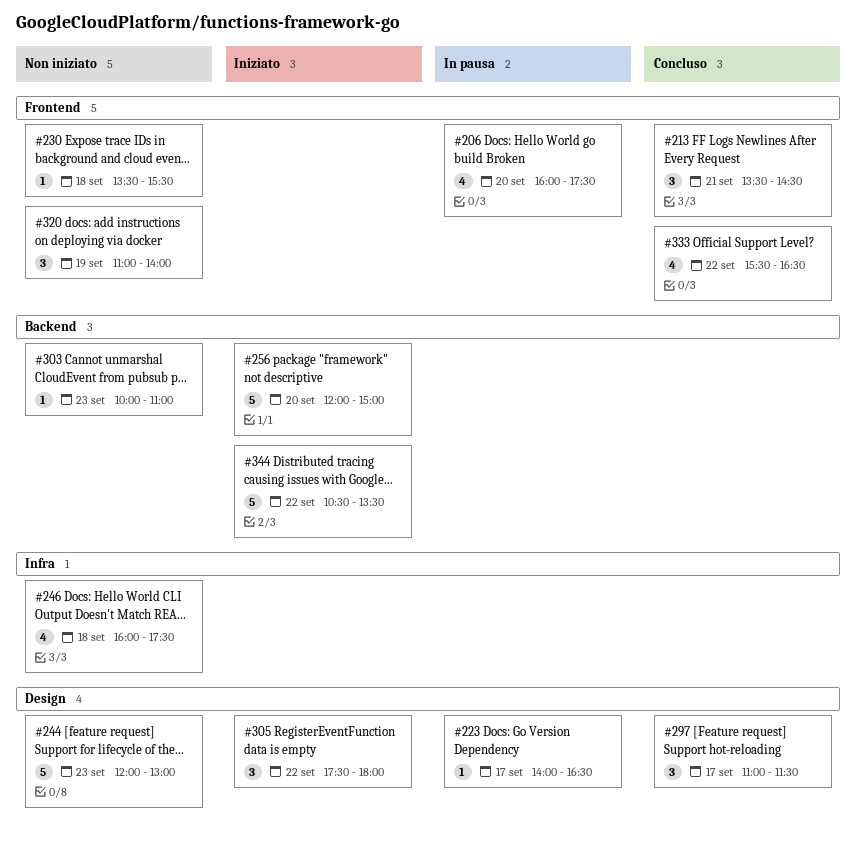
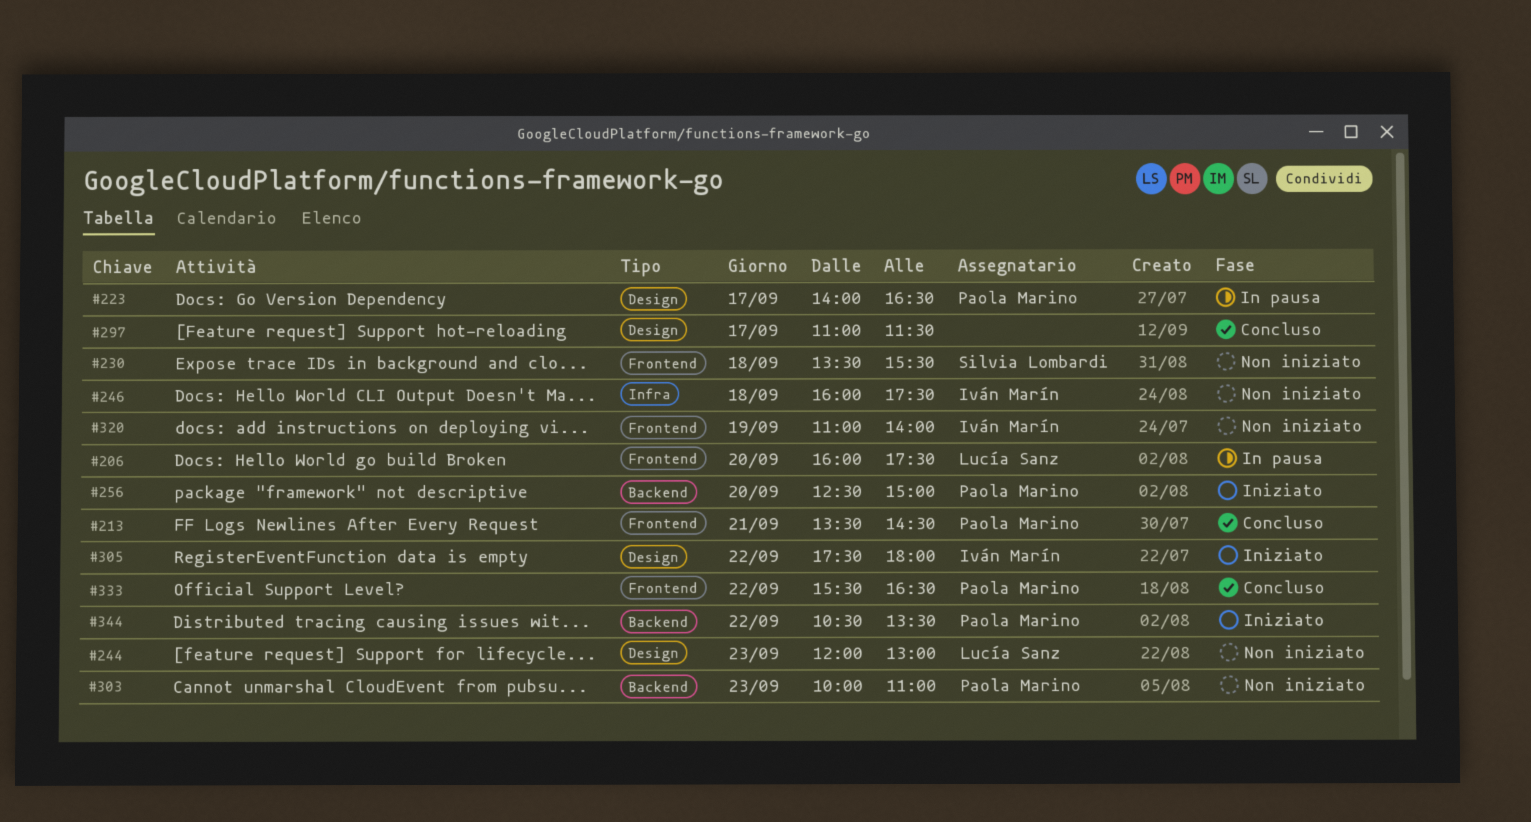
#256, begins: 12:00 -> 12:30

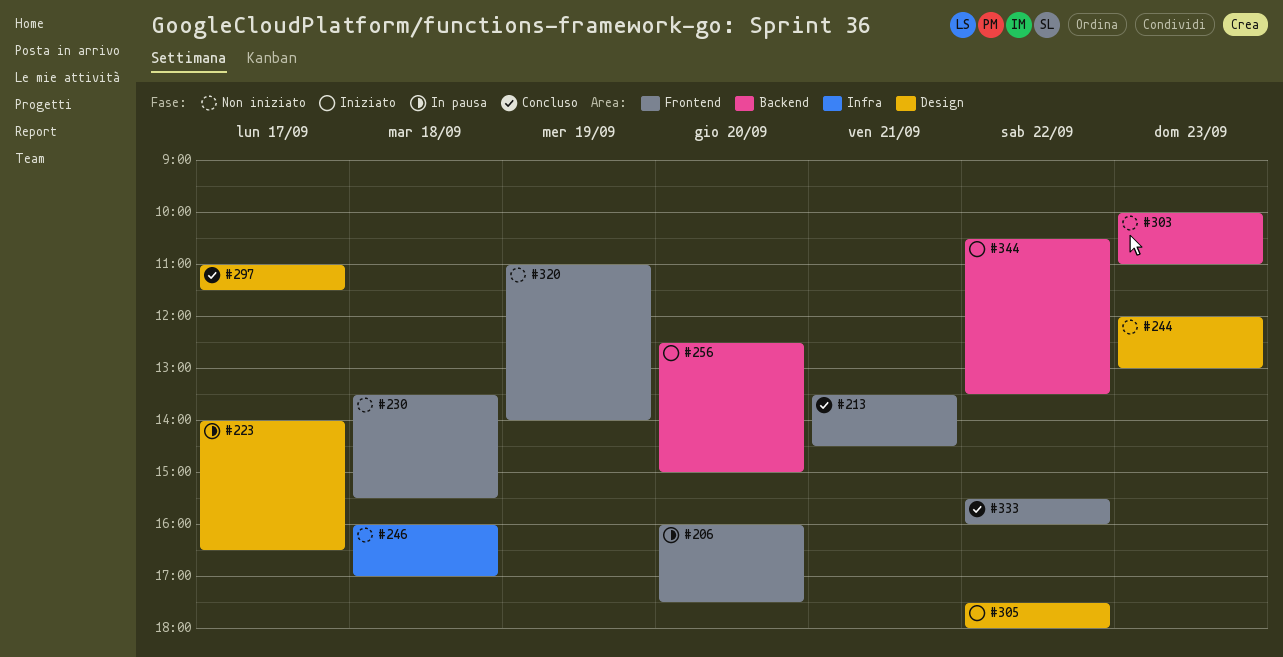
#246, ends: 17:30 -> 17:00
#333, ends: 16:30 -> 16:00

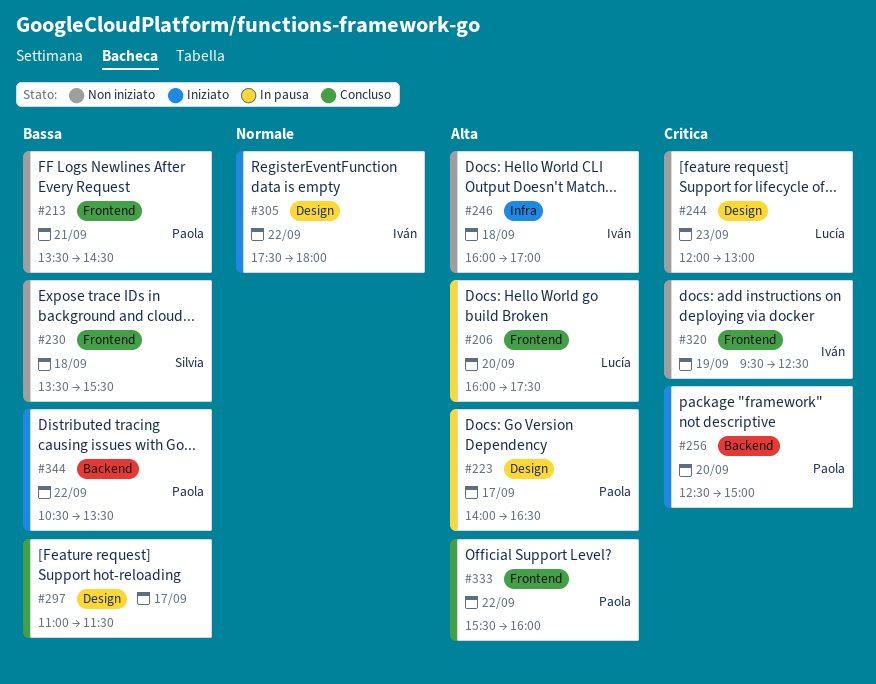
#213, status: Concluso -> Non iniziato
#303: present -> none
#320, begins: 11:00 -> 09:30
#320, ends: 14:00 -> 12:30

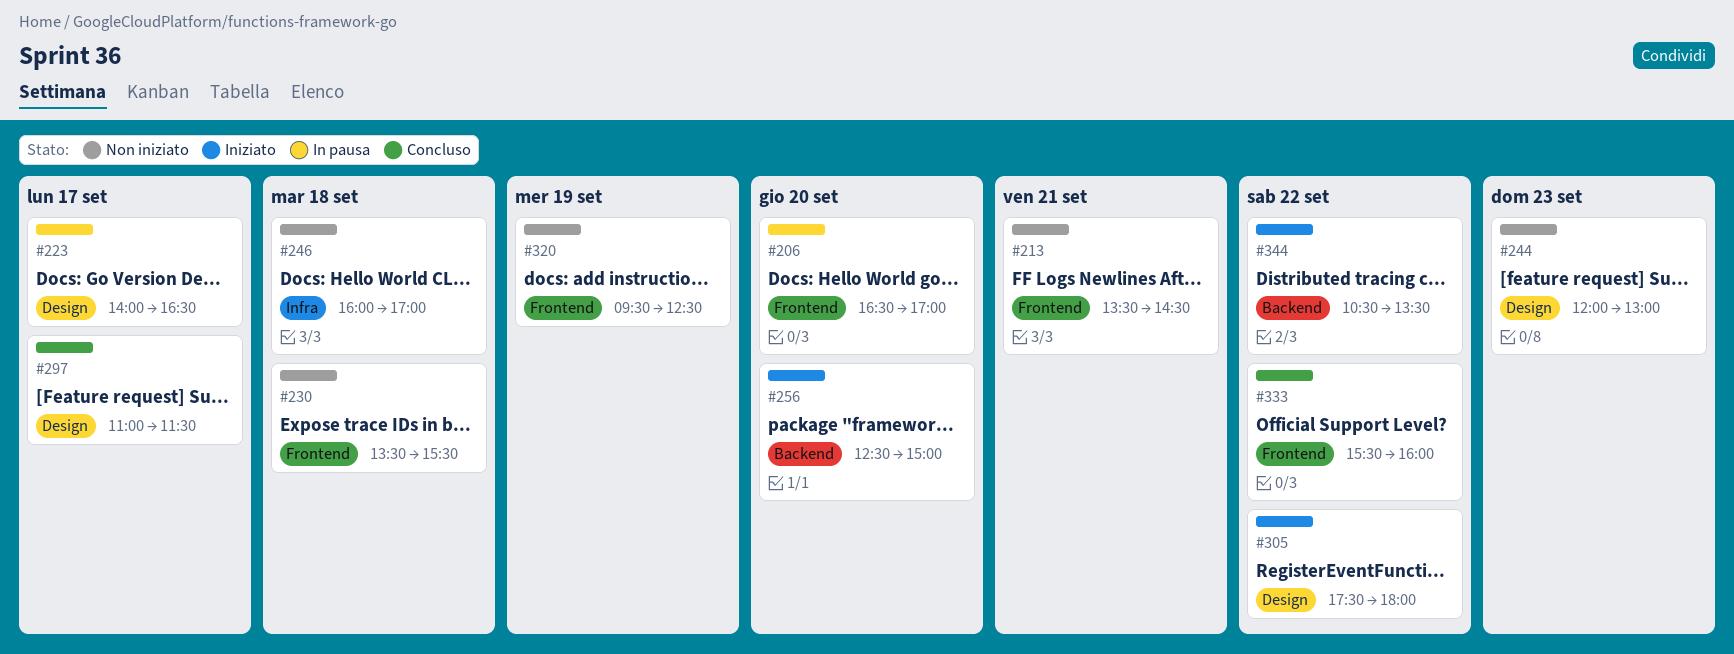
#206, begins: 16:00 -> 16:30
#206, ends: 17:30 -> 17:00

